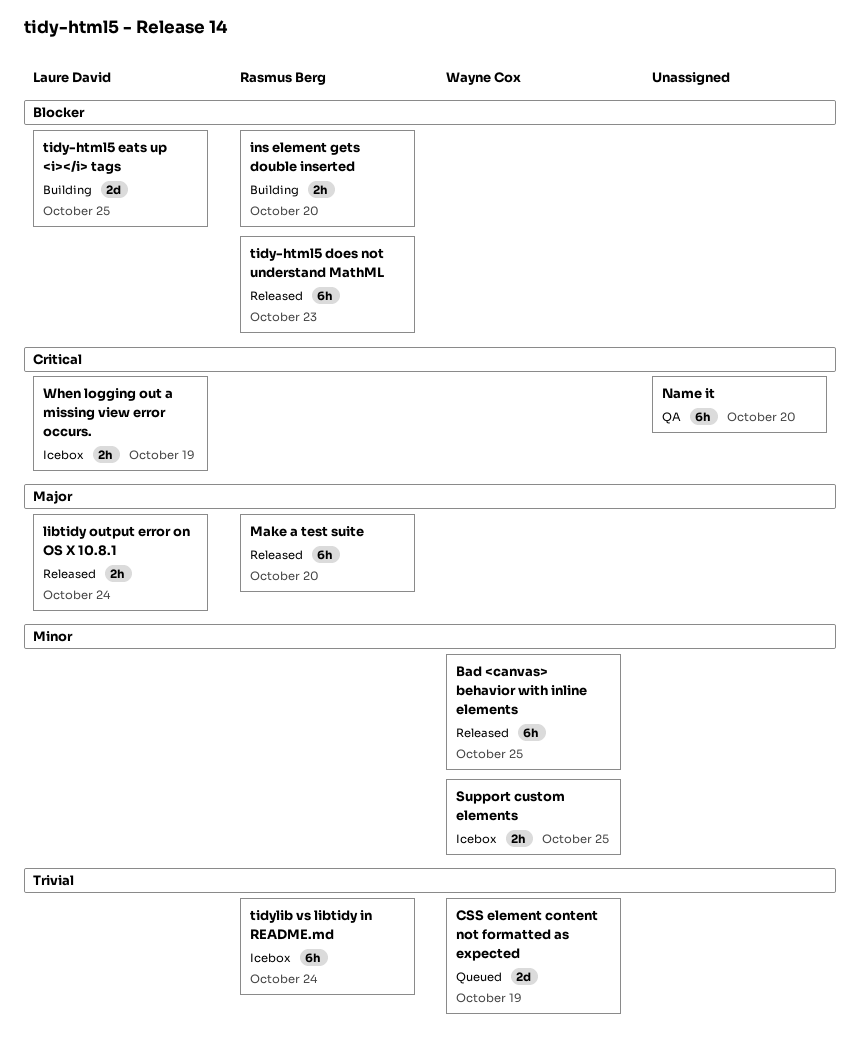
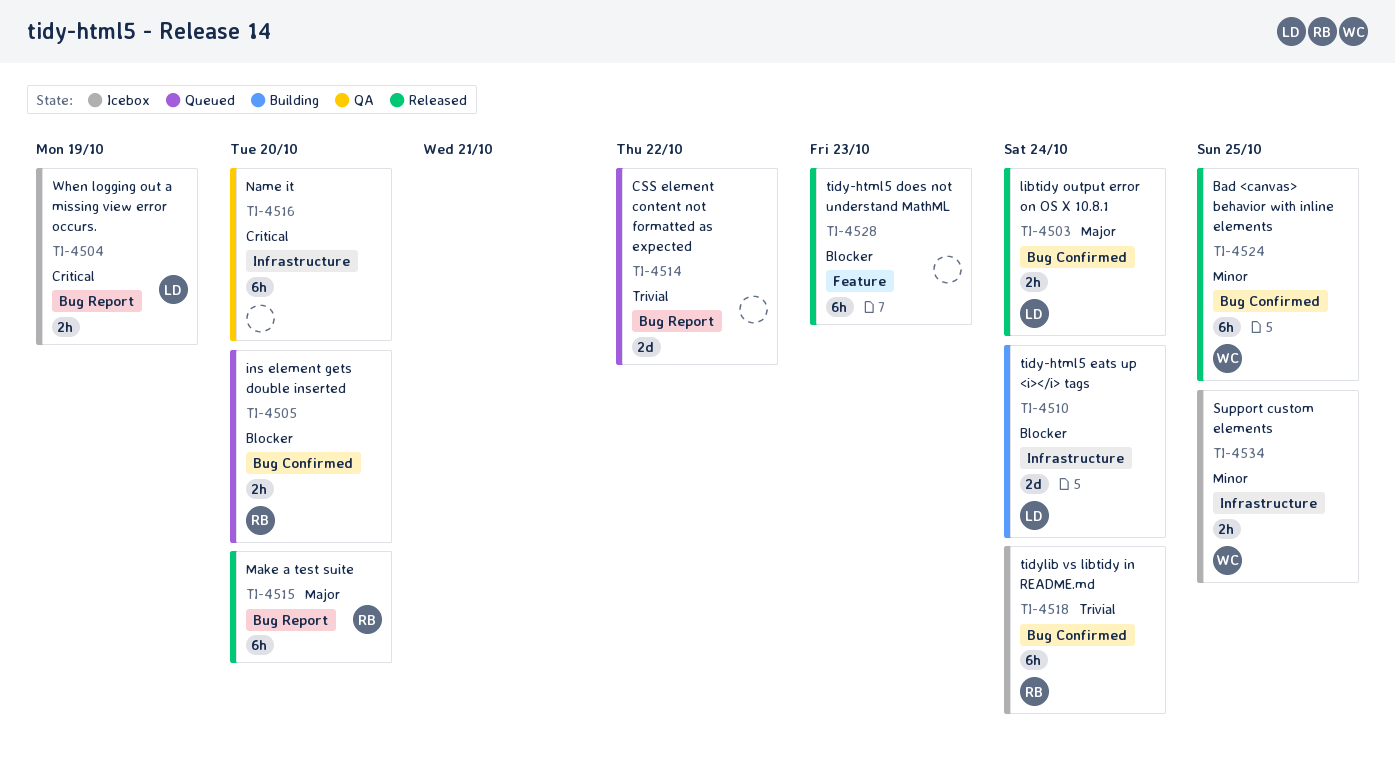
CSS element content not formatted as expected, owner: Wayne Cox -> none
CSS element content not formatted as expected, due: Oct 19 -> Oct 22
ins element gets double inserted, status: Building -> Queued
tidy-html5 does not understand MathML, owner: Rasmus Berg -> none
tidy-html5 eats up <i></i> tags, due: Oct 25 -> Oct 24

